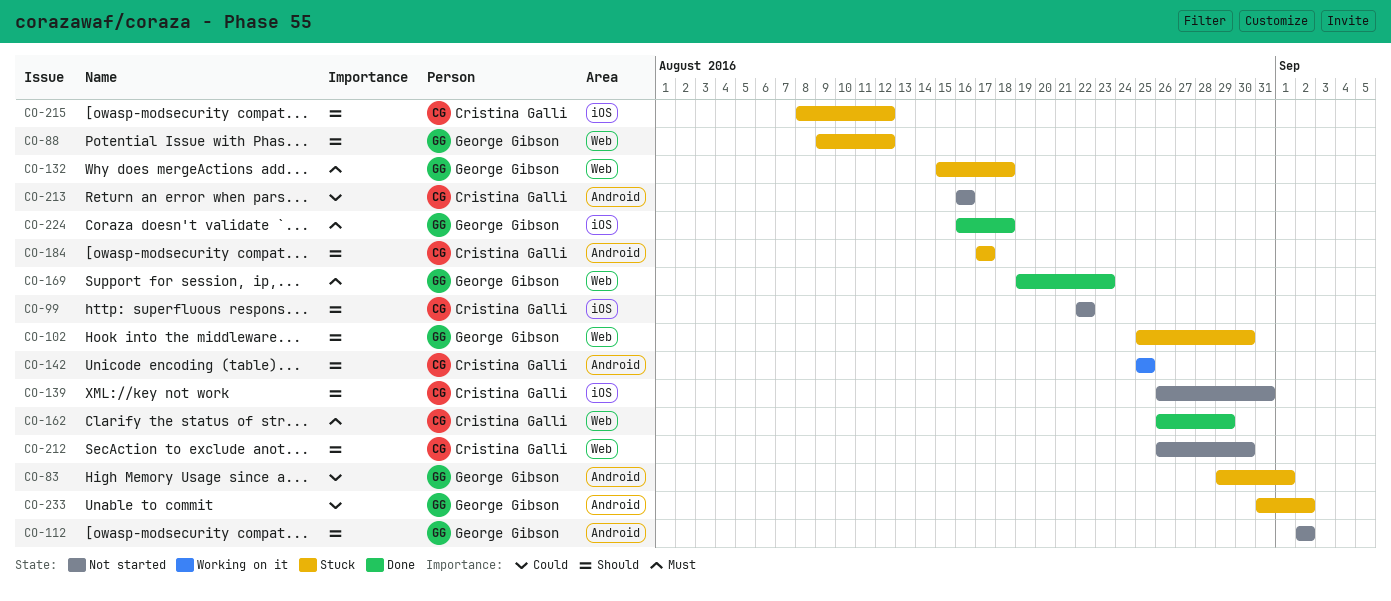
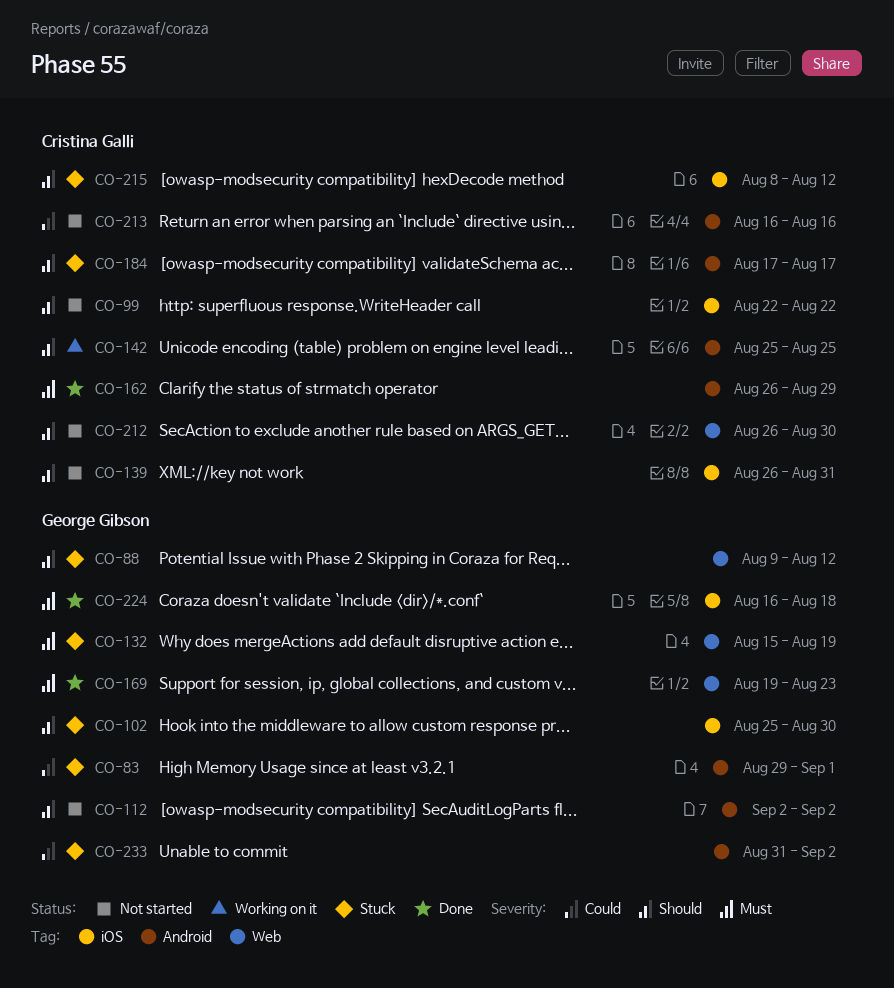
CO-102, label: Web -> iOS
CO-132, due: Aug 18 -> Aug 19
CO-162, label: Web -> Android

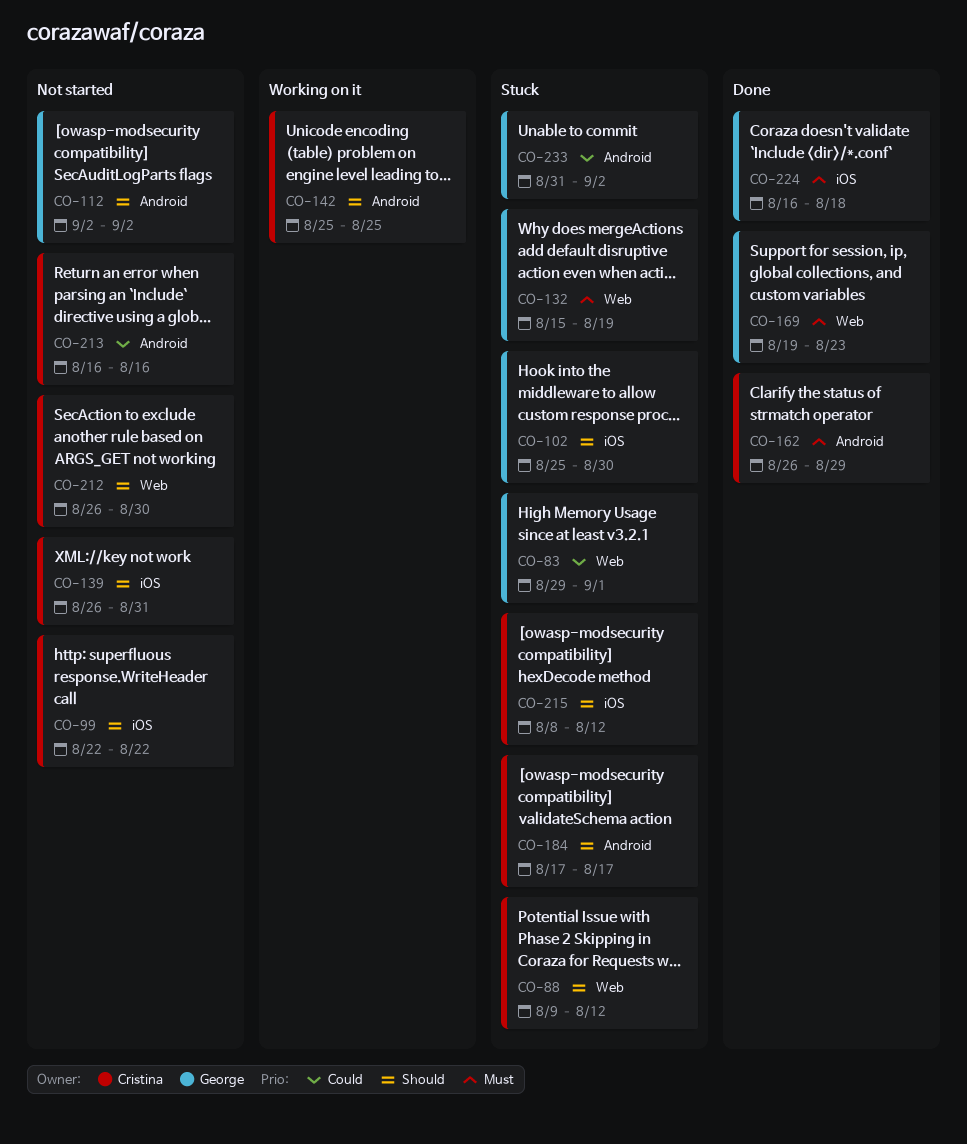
CO-83, label: Android -> Web
CO-88, owner: George Gibson -> Cristina Galli

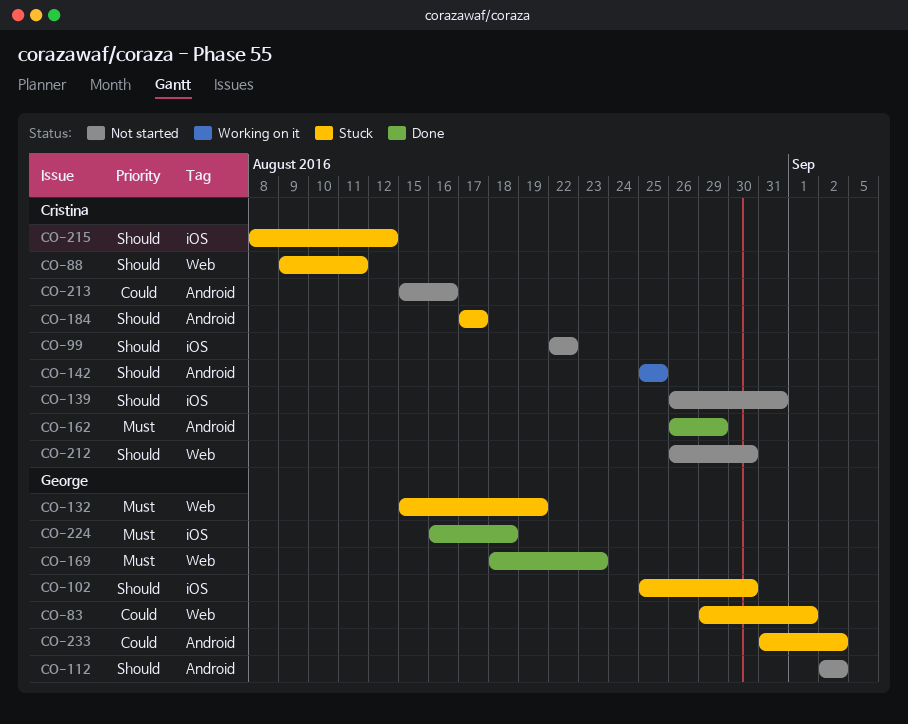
CO-88, due: Aug 12 -> Aug 11
CO-169, start: Aug 19 -> Aug 18
CO-213, start: Aug 16 -> Aug 15

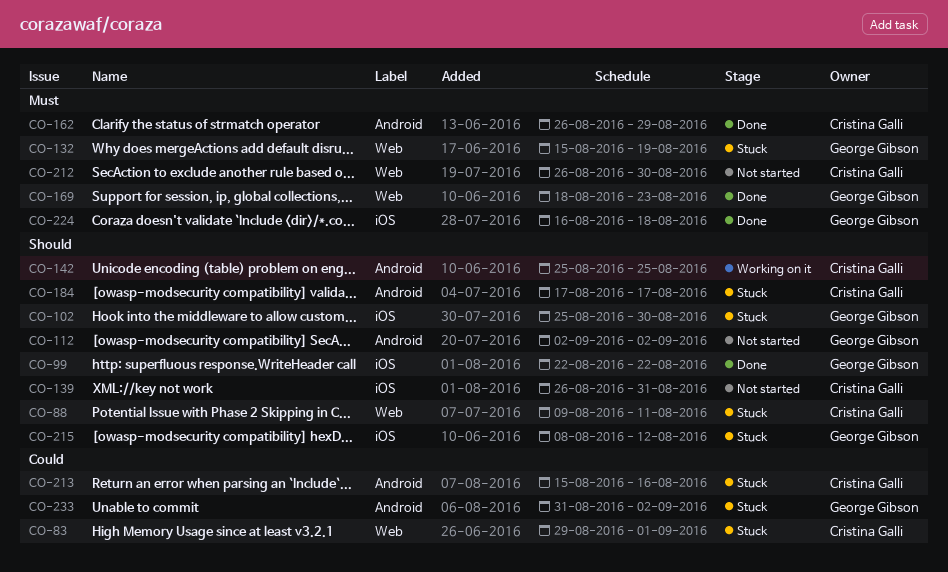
CO-83, owner: George Gibson -> Cristina Galli
CO-99, status: Not started -> Done
CO-99, owner: Cristina Galli -> George Gibson
CO-212, priority: Should -> Must
CO-213, status: Not started -> Stuck
CO-215, owner: Cristina Galli -> George Gibson

